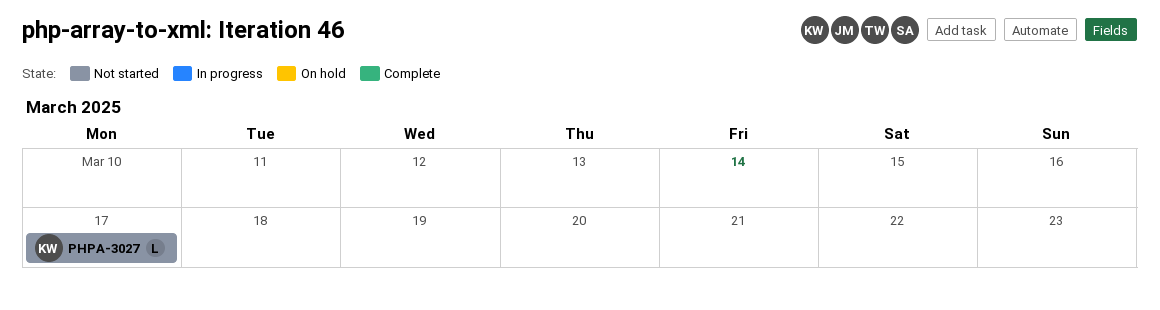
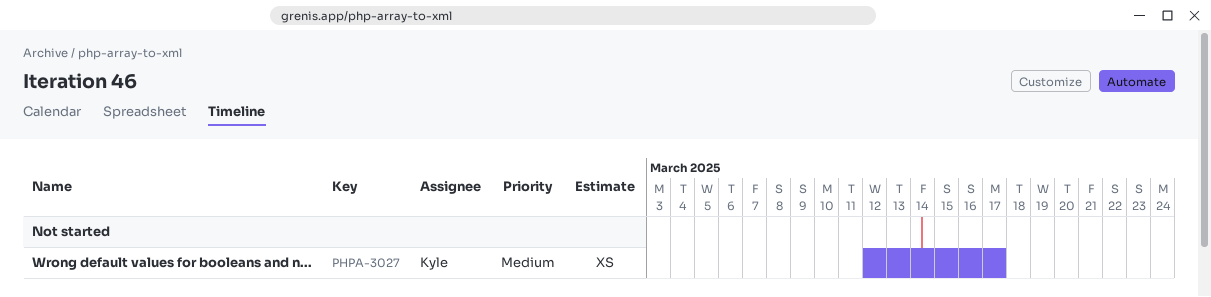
PHPA-3027, estimate: L -> XS
PHPA-3027, start: Mar 17 -> Mar 12

